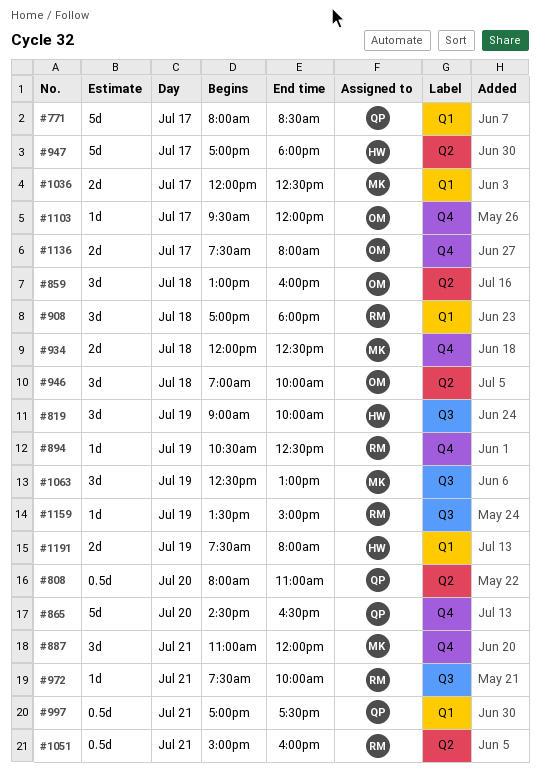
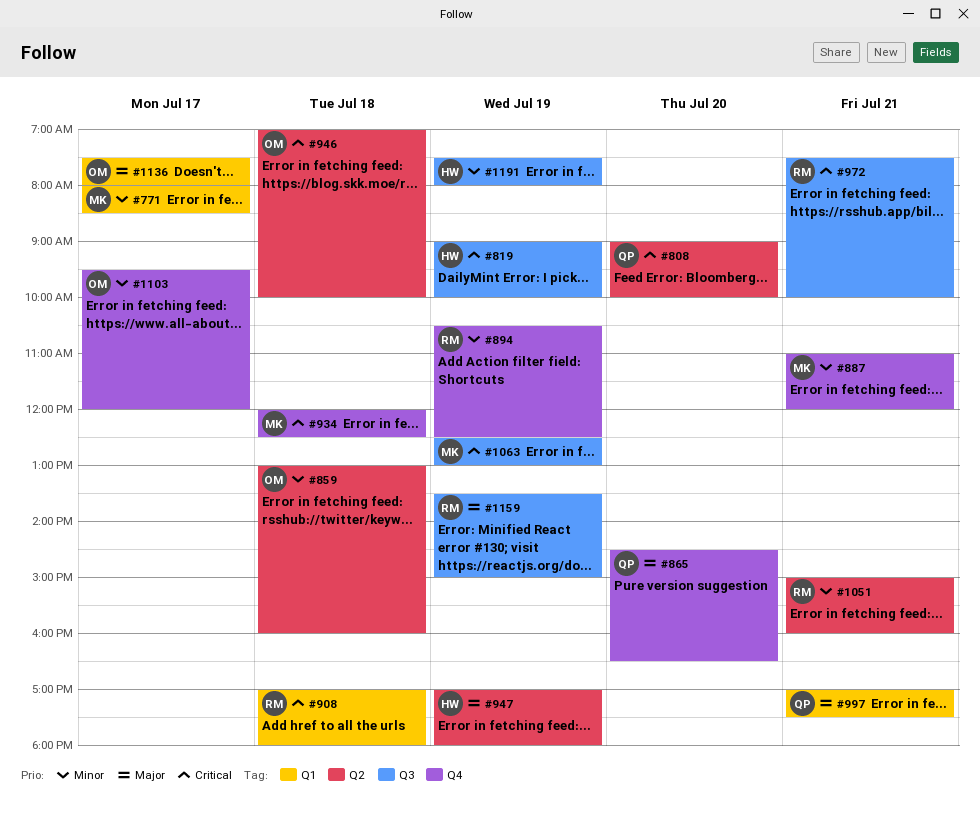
#771, owner: QP -> MK
#808, begins: 08:00 -> 09:00
#808, ends: 11:00 -> 10:00
#947, day: Jul 17 -> Jul 19
#1036: present -> none
#1136, label: Q4 -> Q1
#1191, label: Q1 -> Q3

